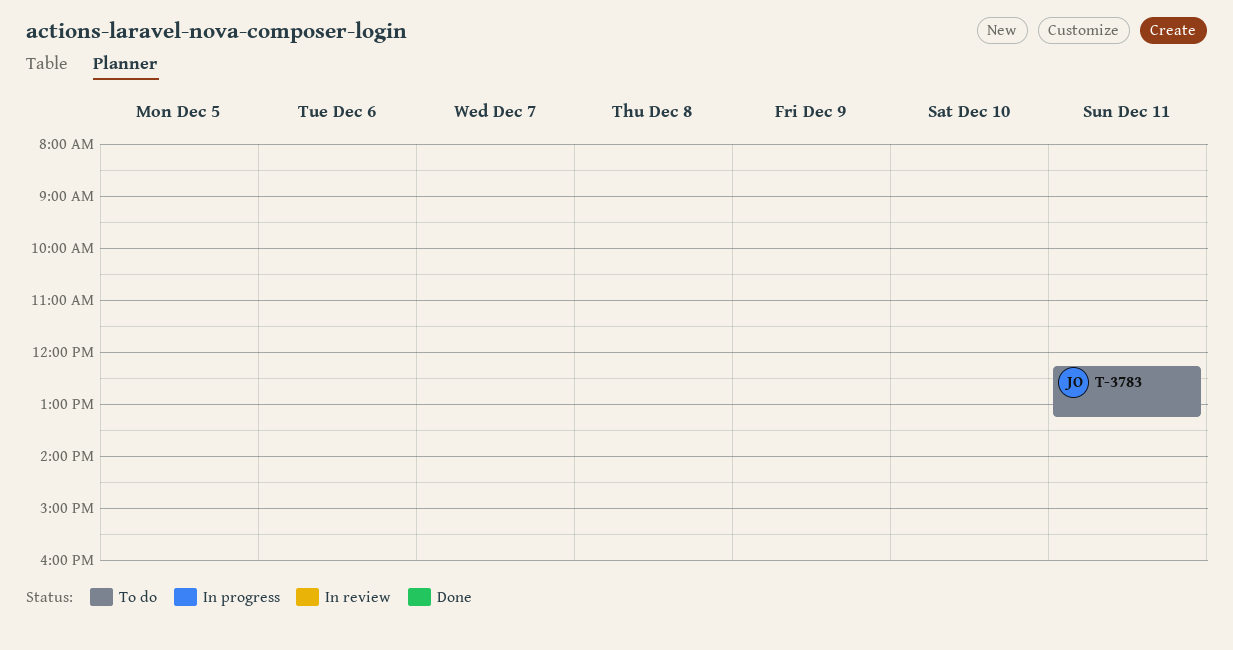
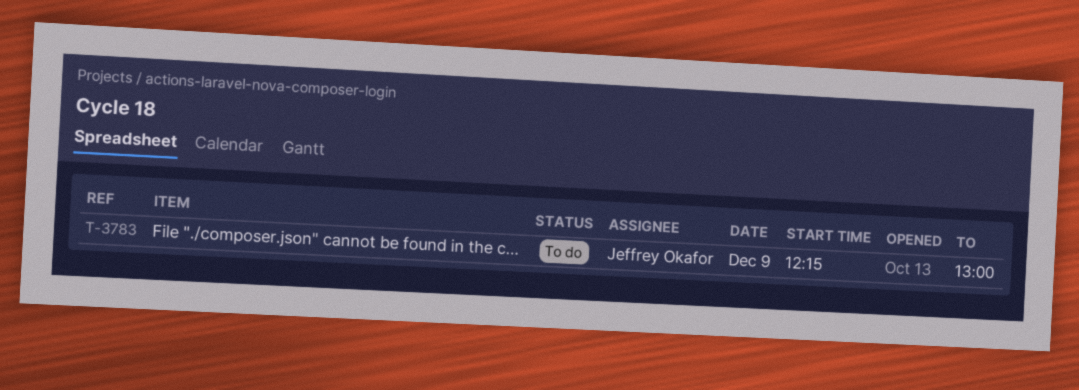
T-3783, day: Dec 11 -> Dec 9
T-3783, ends: 13:15 -> 13:00

